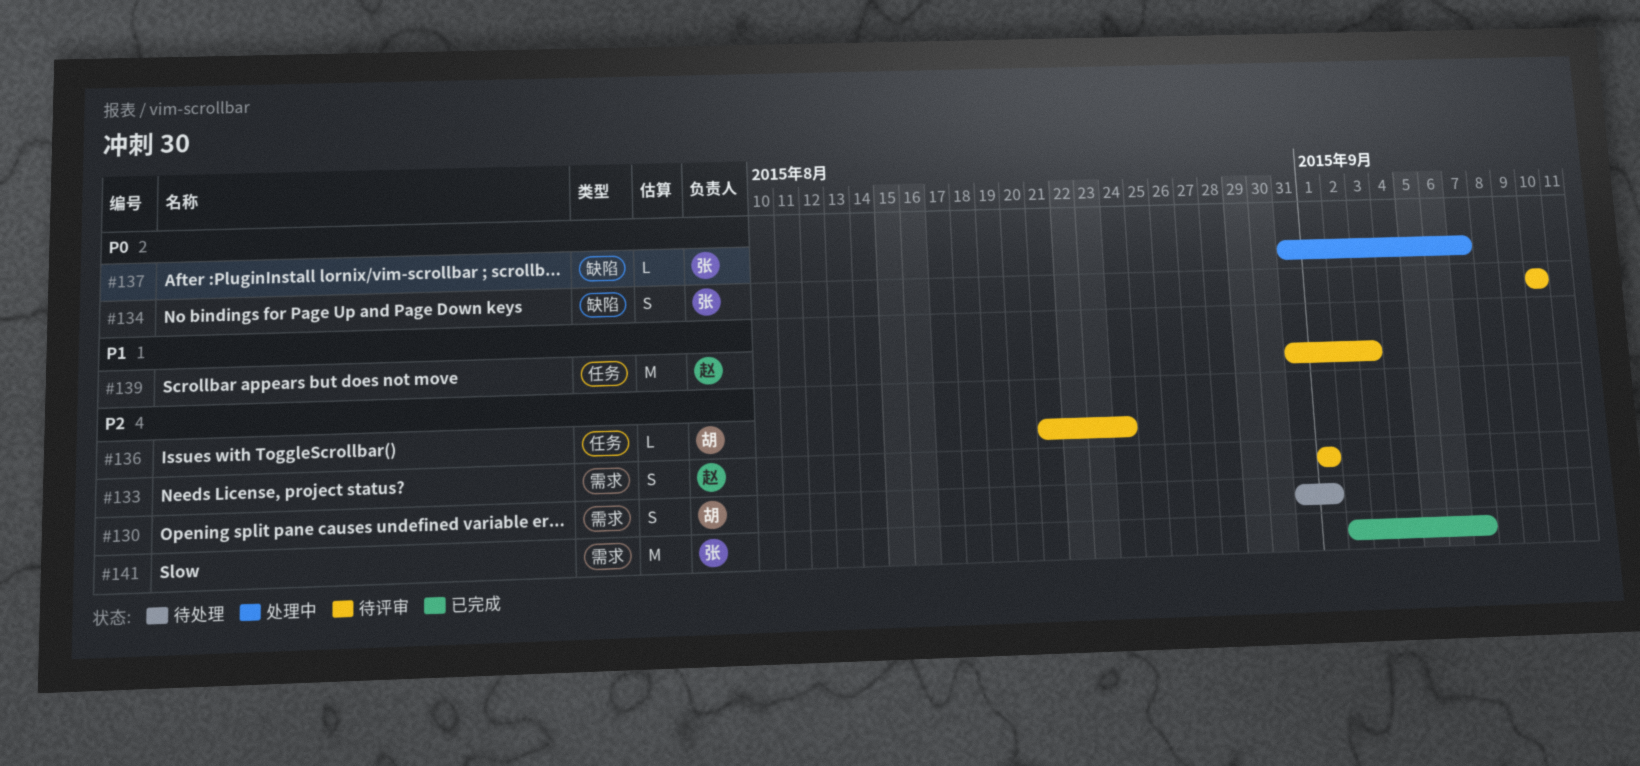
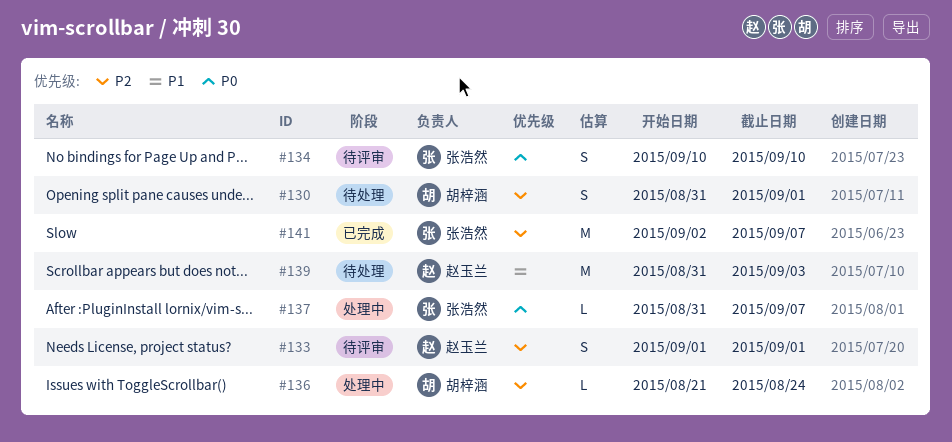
#136, status: 待评审 -> 处理中
#139, status: 待评审 -> 待处理

